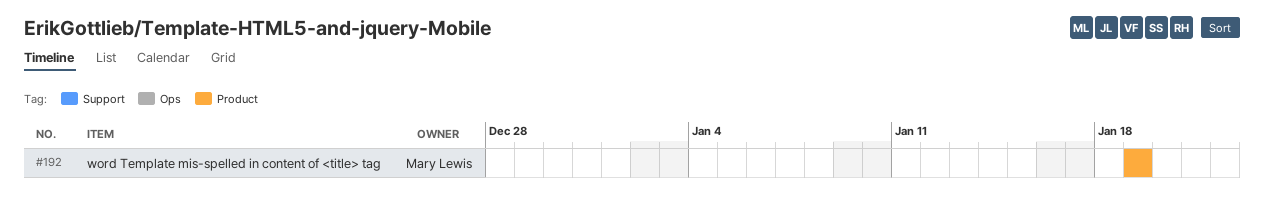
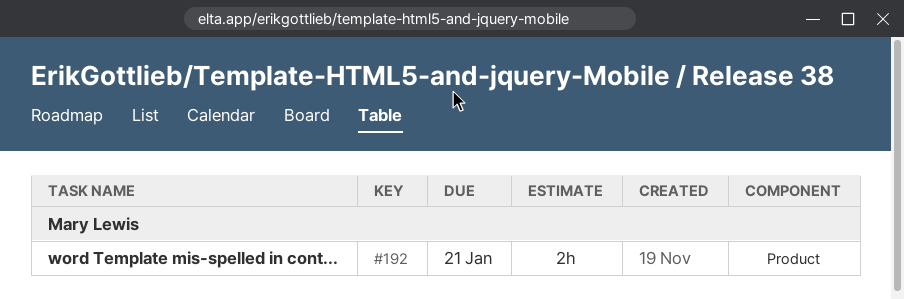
#192, due: Jan 19 -> Jan 21

